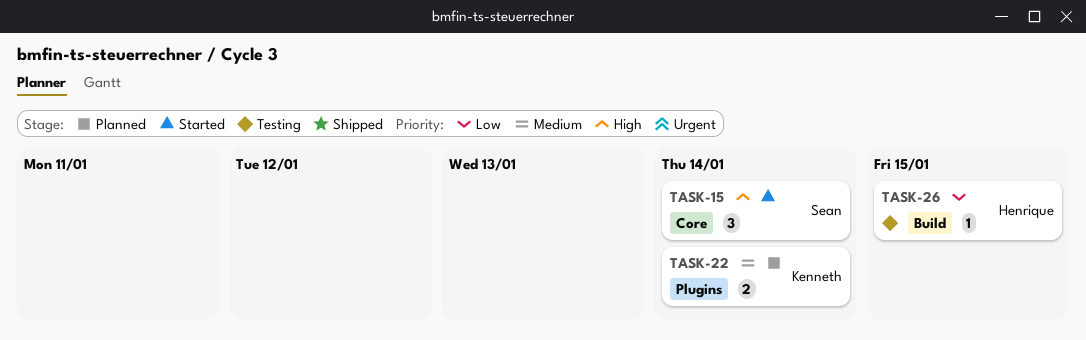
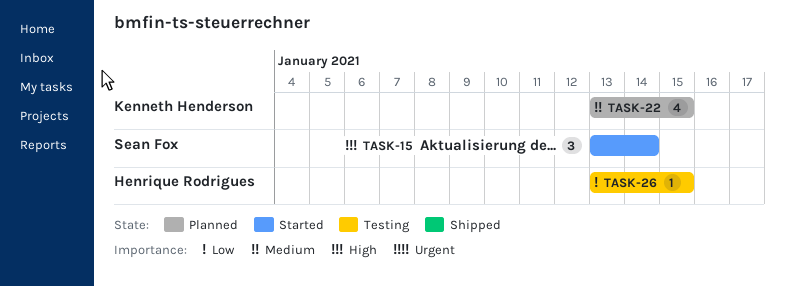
TASK-22, estimate: 2 -> 4
TASK-22, due: Jan 14 -> Jan 15

